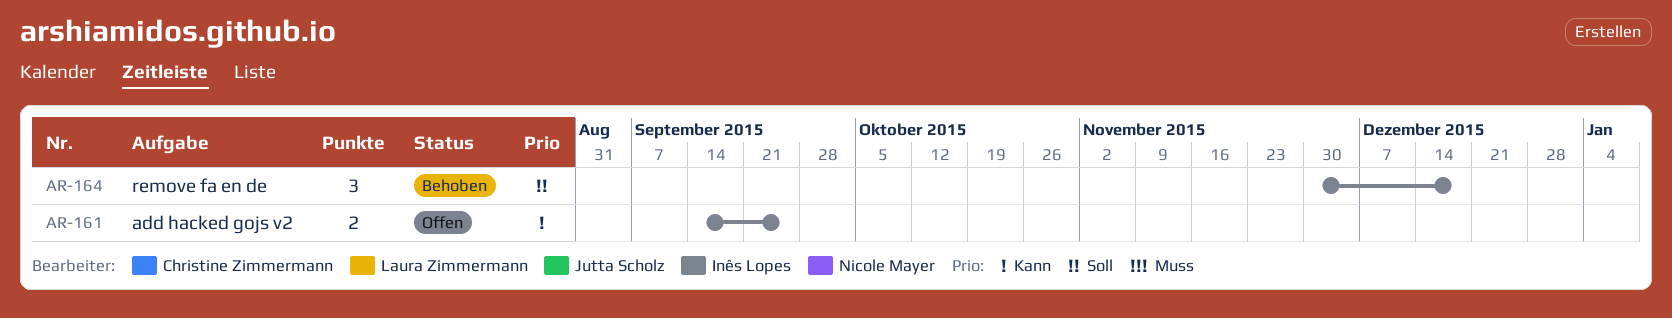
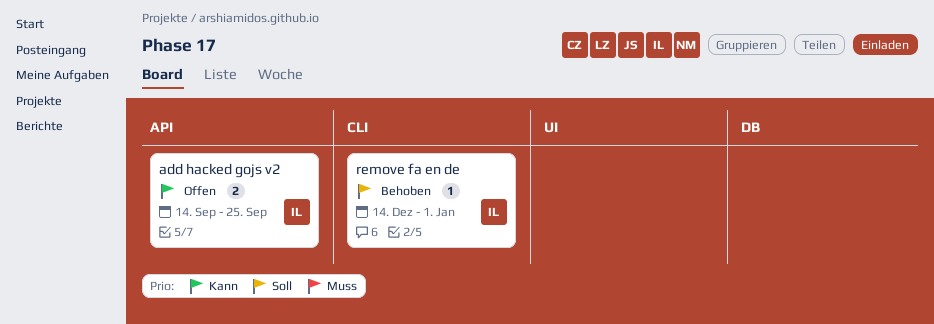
remove fa en de, estimate: 3 -> 1
remove fa en de, start: Nov 30 -> Dec 14
remove fa en de, due: Dec 18 -> Jan 1

